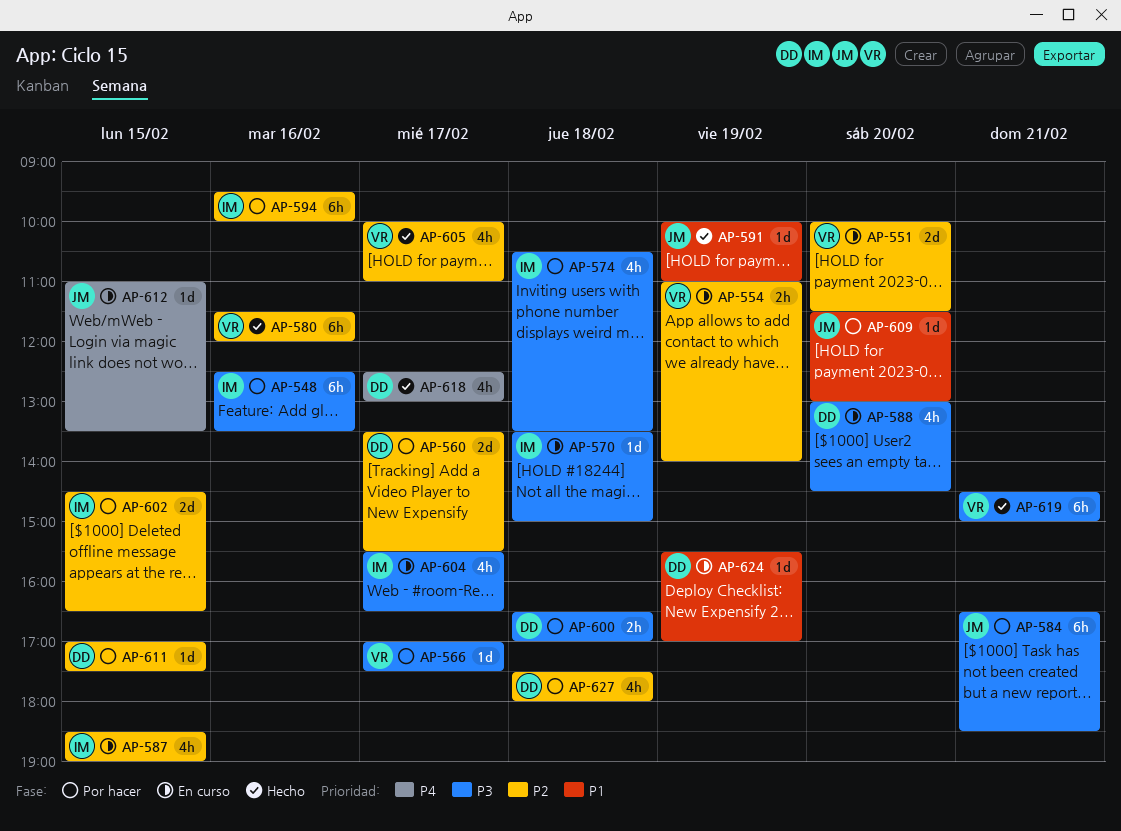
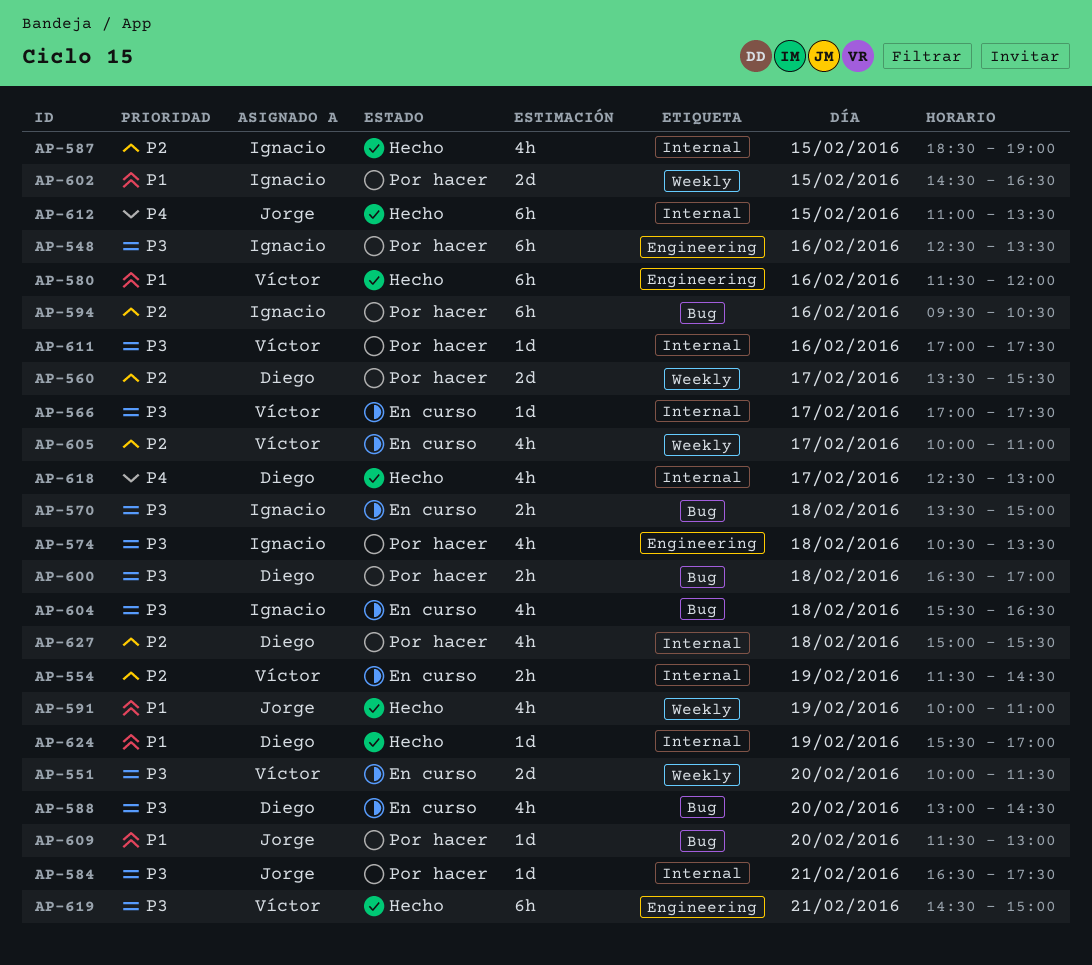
AP-551, priority: P2 -> P3
AP-554, begins: 11:00 -> 11:30
AP-554, ends: 14:00 -> 14:30
AP-566, status: Por hacer -> En curso
AP-570, estimate: 1d -> 2h
AP-580, priority: P2 -> P1
AP-584, estimate: 6h -> 1d
AP-584, ends: 18:30 -> 17:30
AP-587, status: En curso -> Hecho
AP-591, estimate: 1d -> 4h
AP-594, ends: 10:00 -> 10:30
AP-602, priority: P2 -> P1
AP-604, day: Feb 17 -> Feb 18
AP-605, status: Hecho -> En curso
AP-611, owner: Diego -> Víctor
AP-611, priority: P2 -> P3
AP-611, day: Feb 15 -> Feb 16
AP-612, status: En curso -> Hecho
AP-612, estimate: 1d -> 6h
AP-624, status: En curso -> Hecho
AP-627, begins: 17:30 -> 15:00
AP-627, ends: 18:00 -> 15:30

